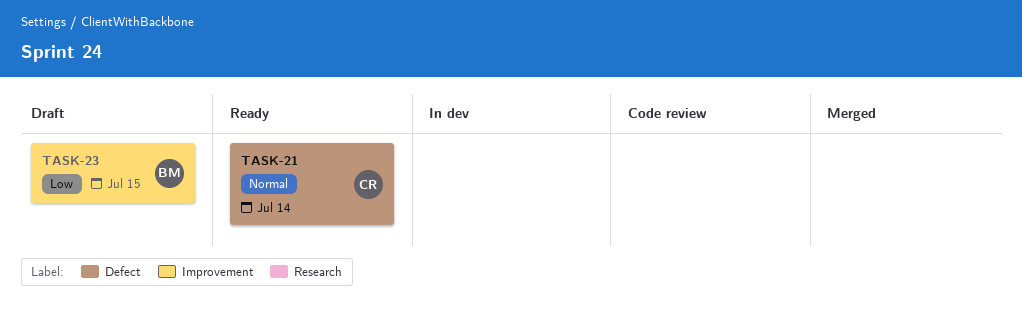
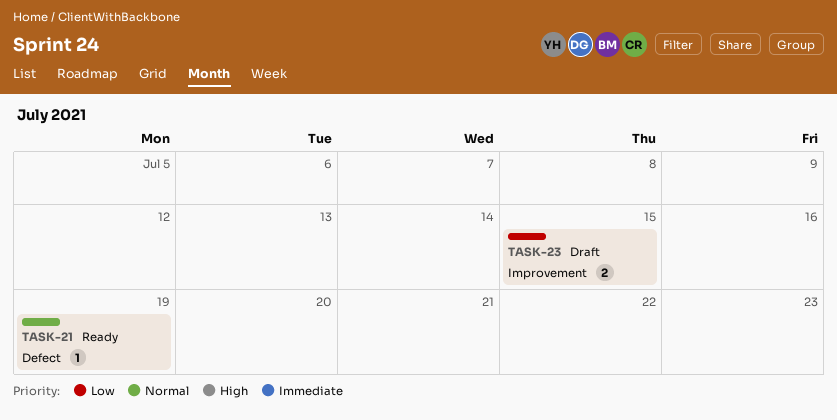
TASK-21, due: Jul 14 -> Jul 19

